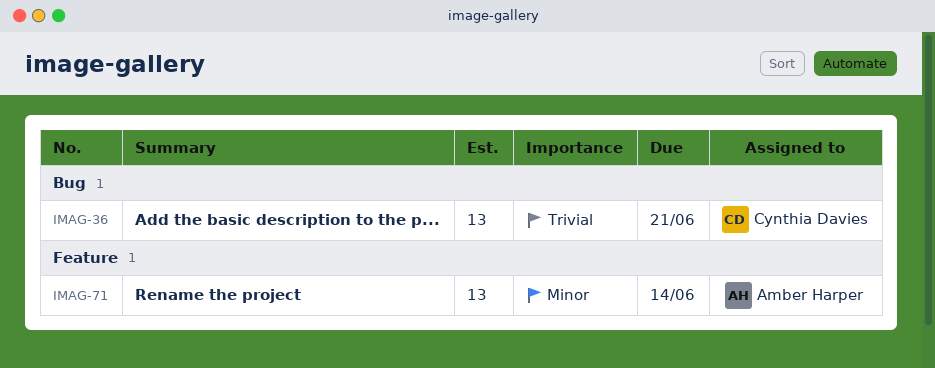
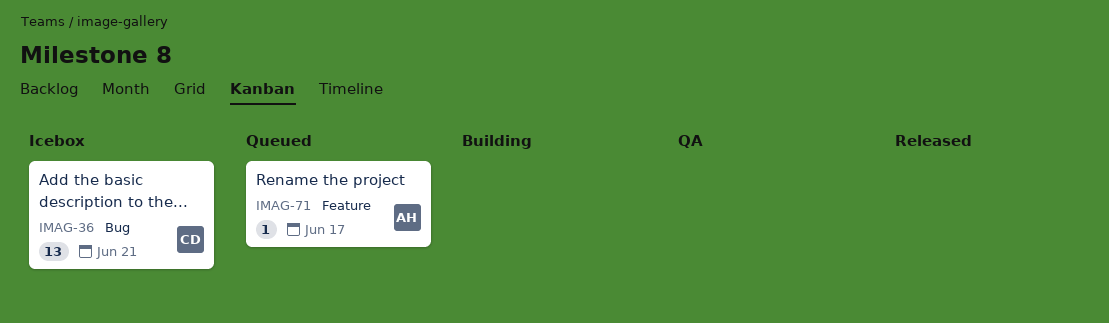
IMAG-71, estimate: 13 -> 1
IMAG-71, due: Jun 14 -> Jun 17

